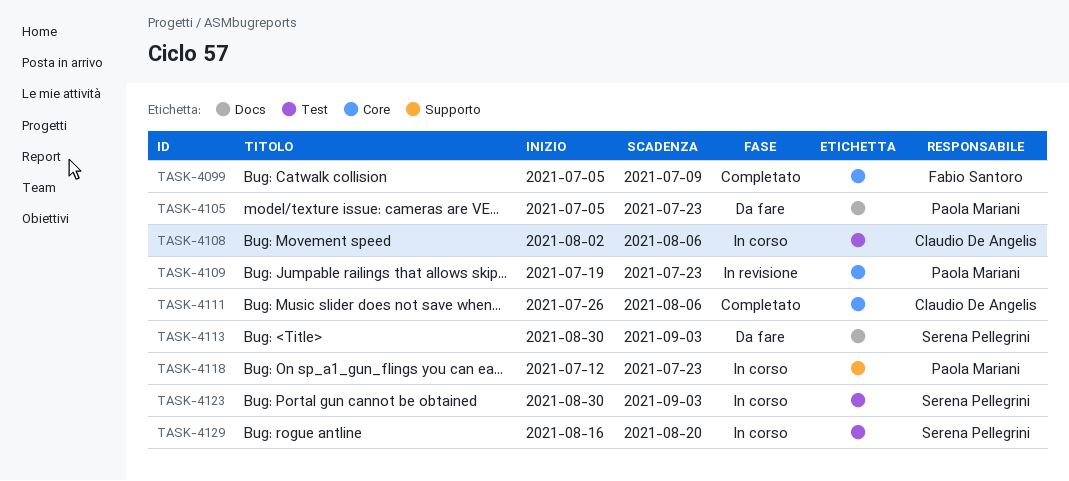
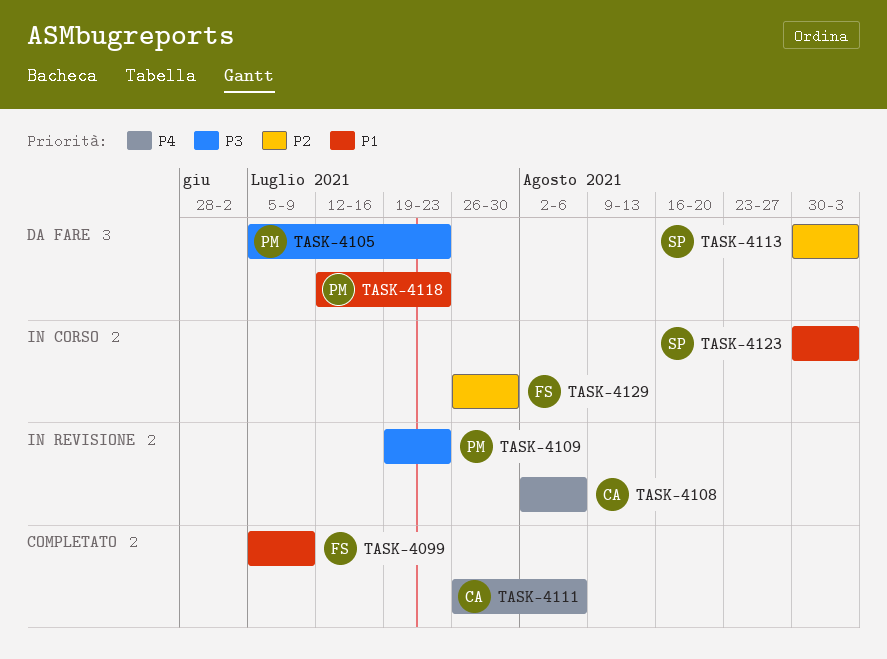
TASK-4108, status: In corso -> In revisione
TASK-4118, status: In corso -> Da fare
TASK-4129, owner: Serena Pellegrini -> Fabio Santoro
TASK-4129, start: Aug 16 -> Jul 26
TASK-4129, due: Aug 20 -> Jul 30

